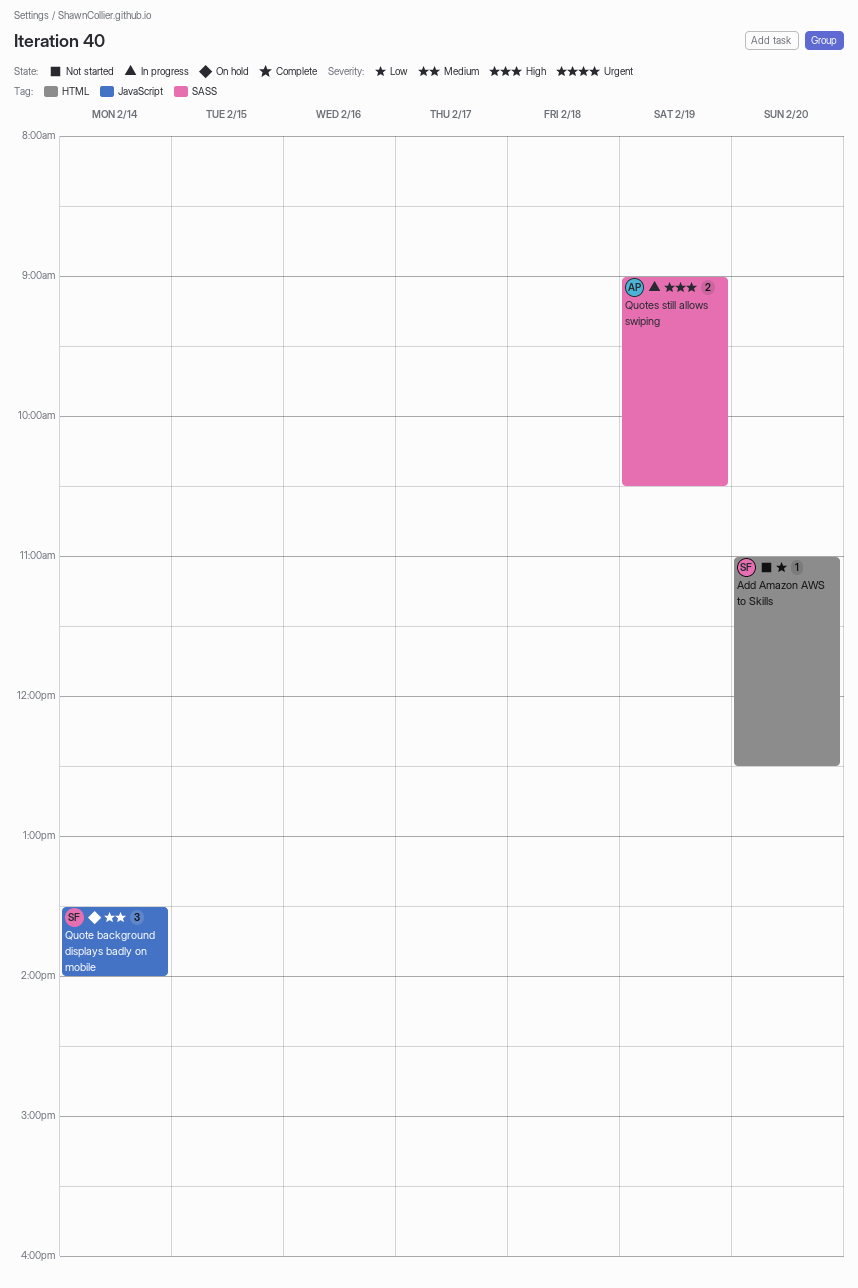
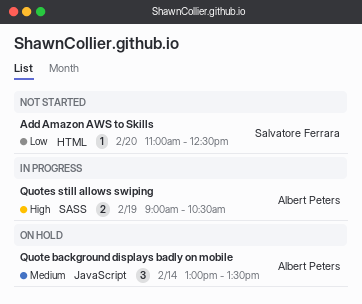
Quote background displays badly on mobile, owner: Salvatore Ferrara -> Albert Peters
Quote background displays badly on mobile, begins: 13:30 -> 13:00
Quote background displays badly on mobile, ends: 14:00 -> 13:30

